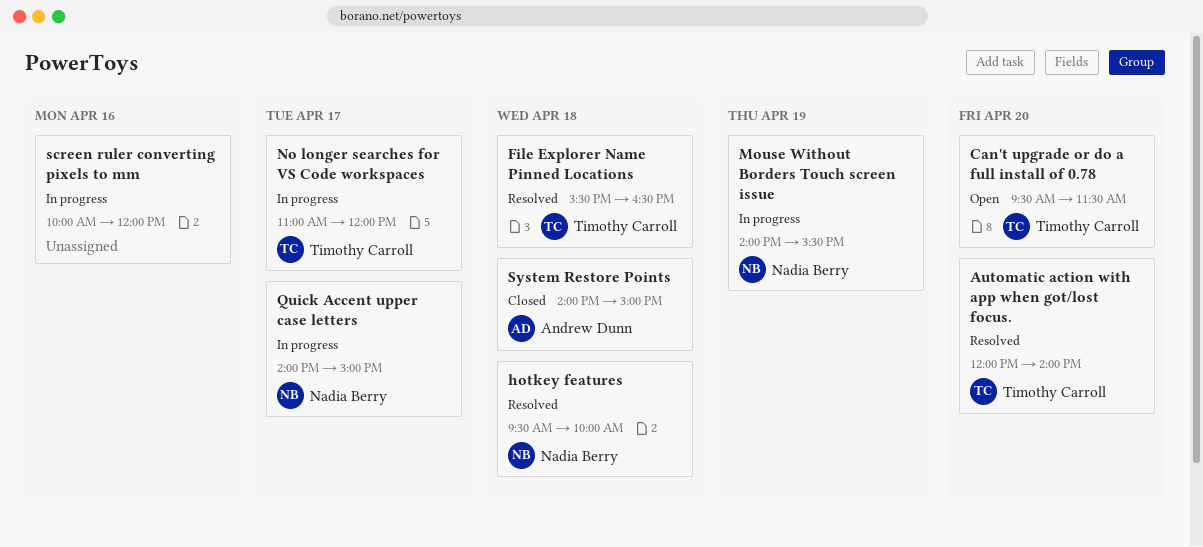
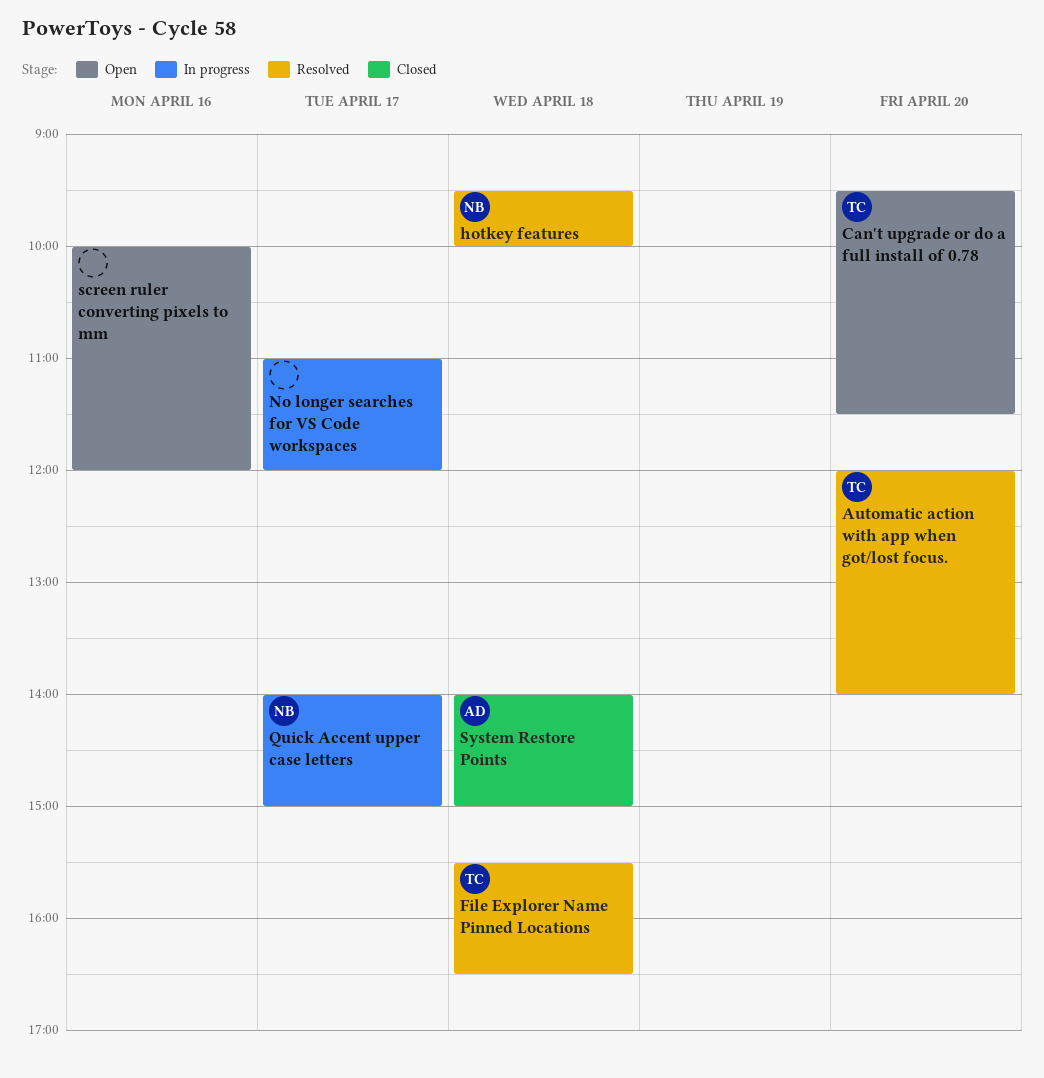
Mouse Without Borders Touch screen issue: present -> none
No longer searches for VS Code workspaces, owner: Timothy Carroll -> none
screen ruler converting pixels to mm, status: In progress -> Open

